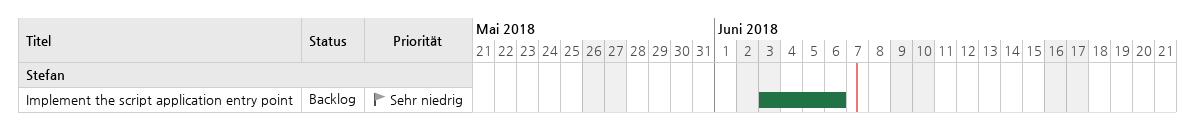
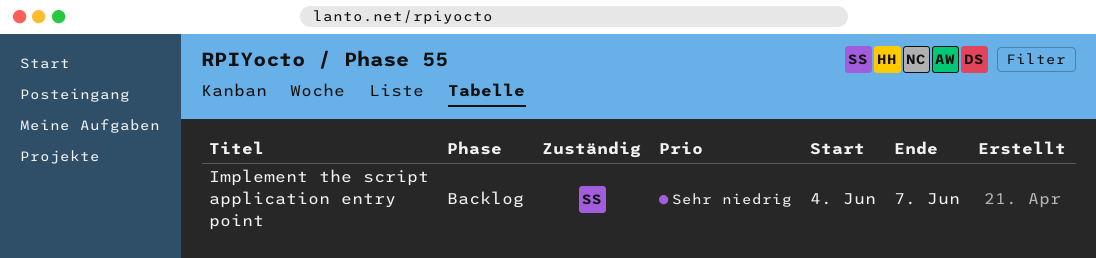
Implement the script application entry point, start: Jun 3 -> Jun 4
Implement the script application entry point, due: Jun 6 -> Jun 7

